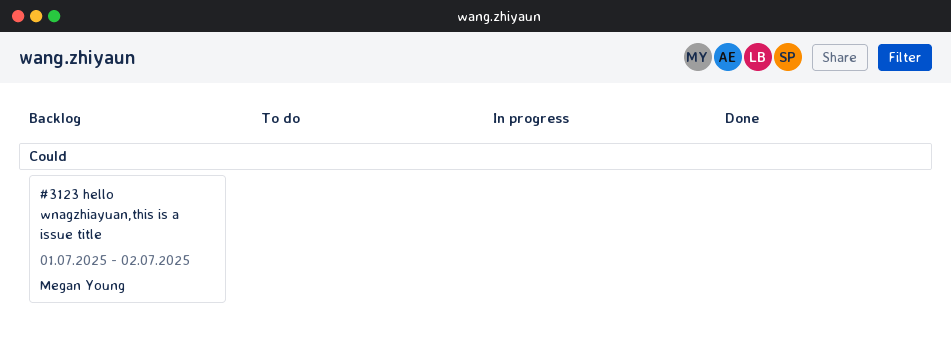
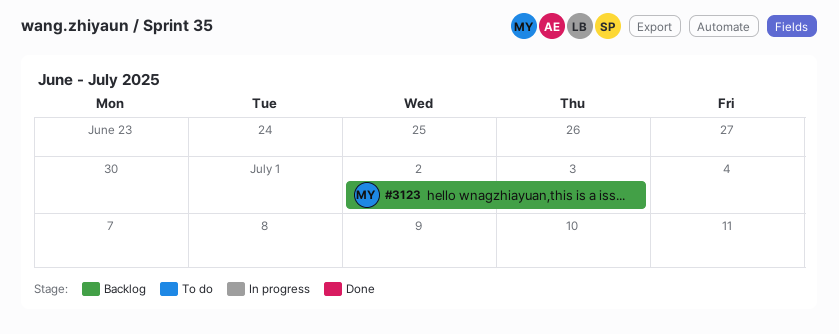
#3123, start: Jul 1 -> Jul 2
#3123, due: Jul 2 -> Jul 3

